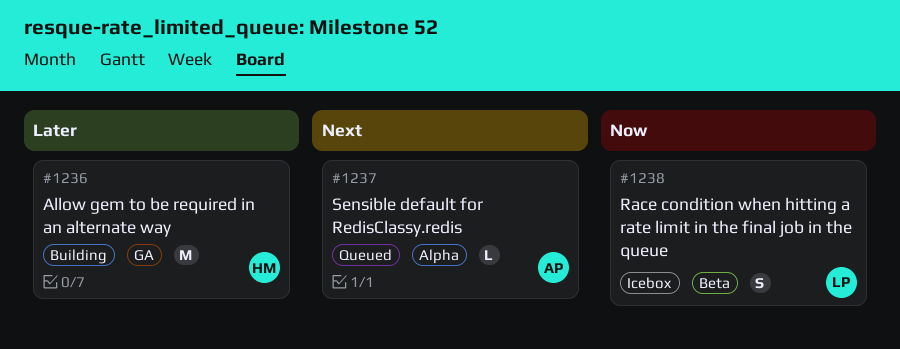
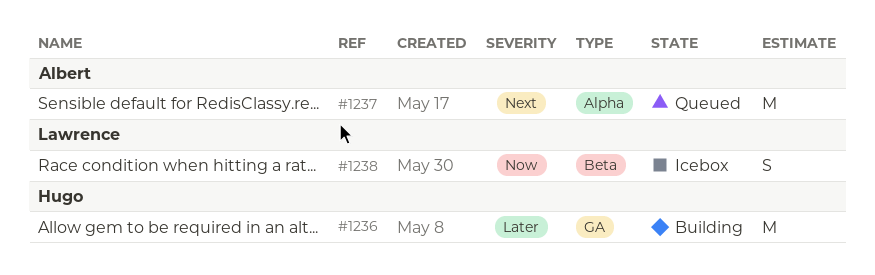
#1237, estimate: L -> M

